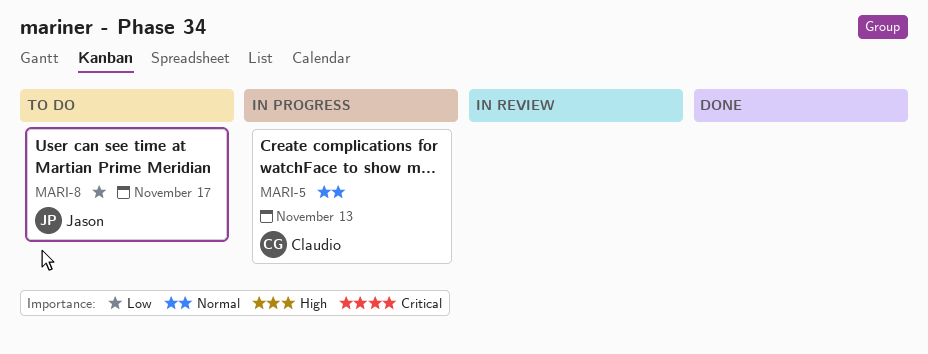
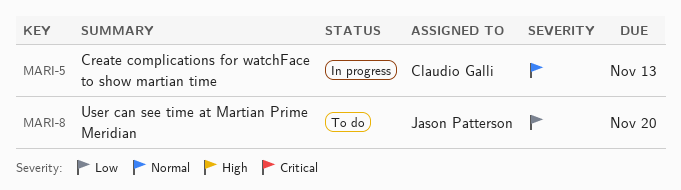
MARI-8, due: Nov 17 -> Nov 20

